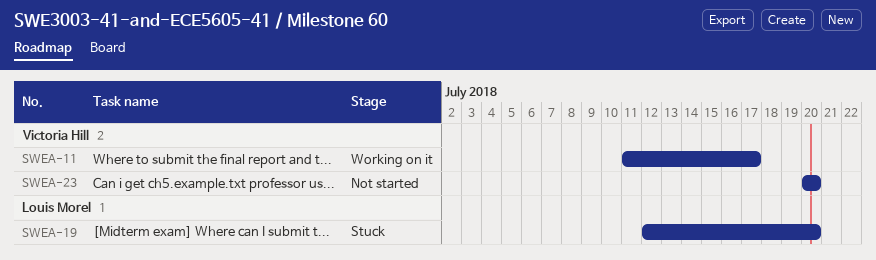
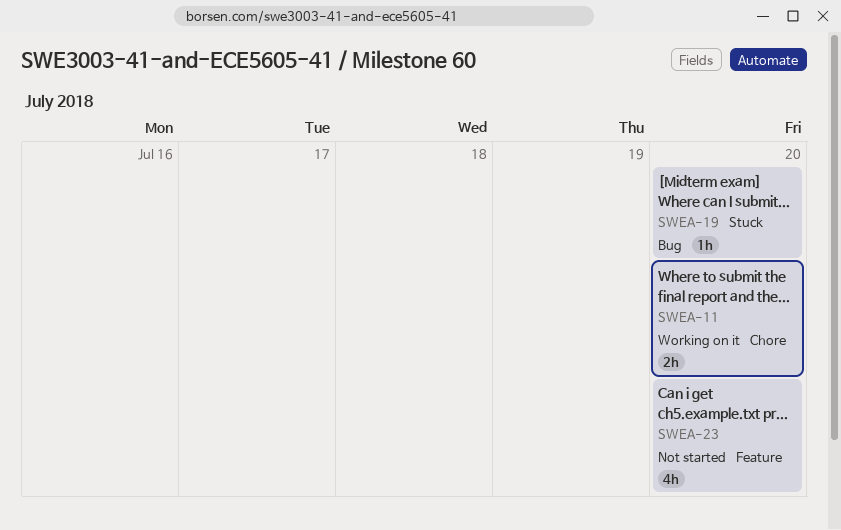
SWEA-11, due: Jul 17 -> Jul 20

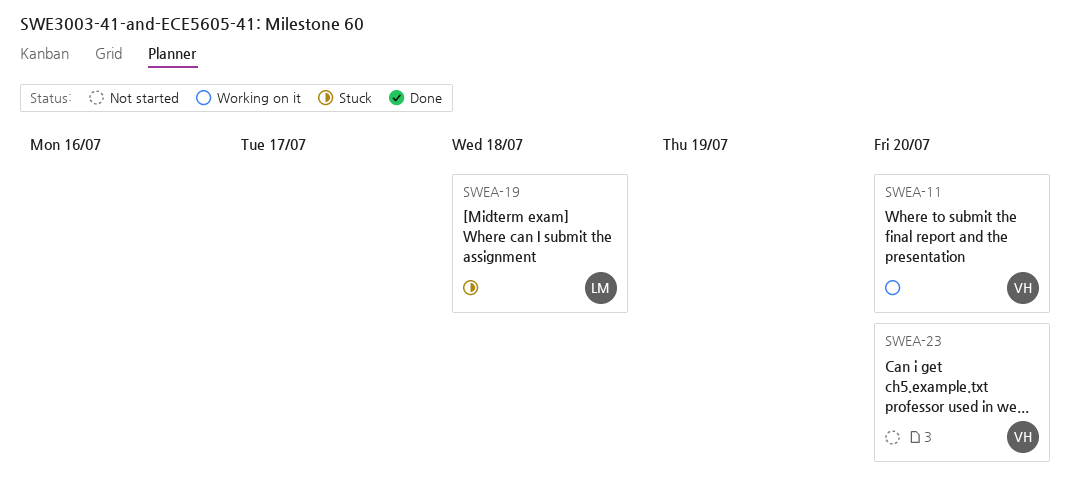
SWEA-19, due: Jul 20 -> Jul 18

